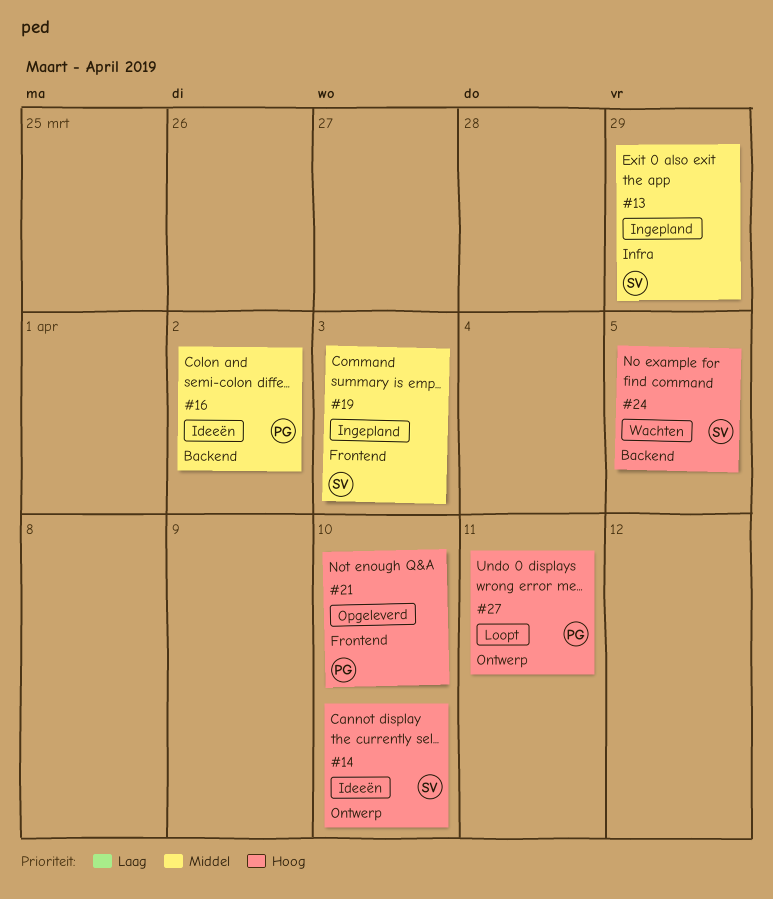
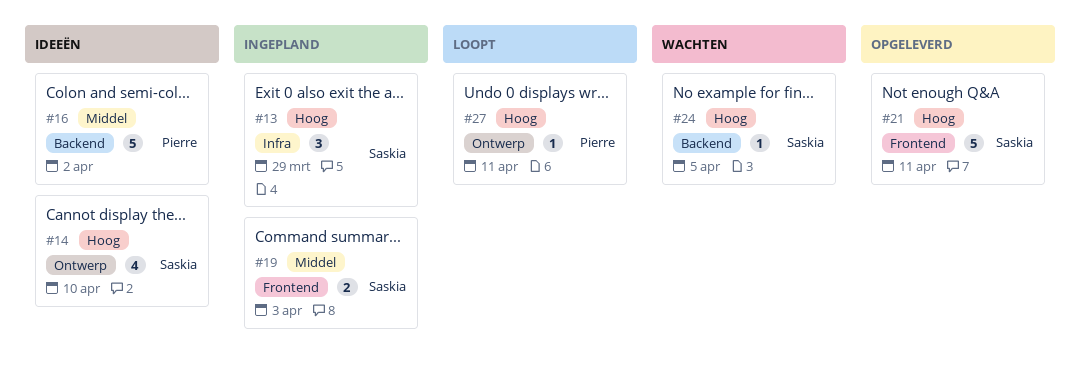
#13, priority: Middel -> Hoog
#21, owner: Pierre -> Saskia
#21, due: Apr 10 -> Apr 11

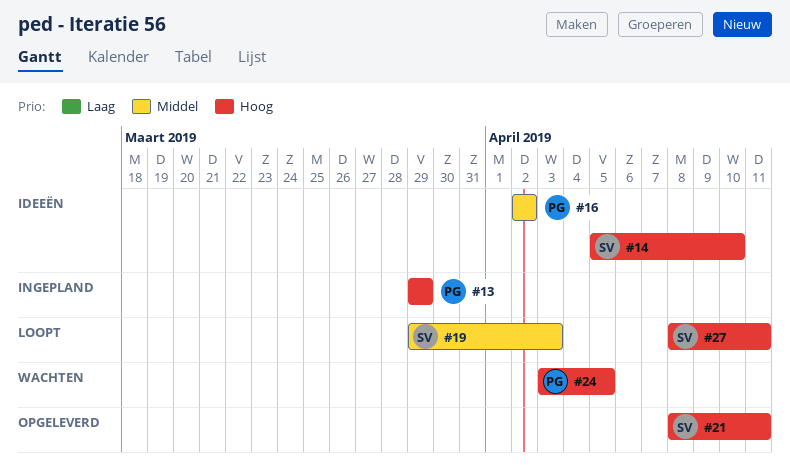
#13, owner: Saskia -> Pierre
#19, status: Ingepland -> Loopt
#24, owner: Saskia -> Pierre
#27, owner: Pierre -> Saskia

